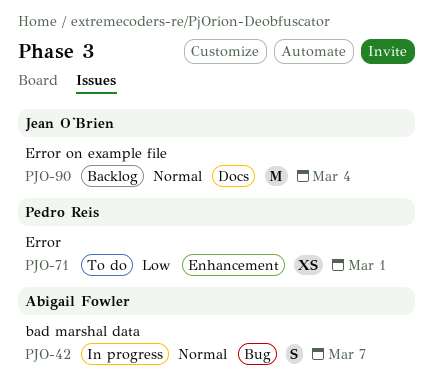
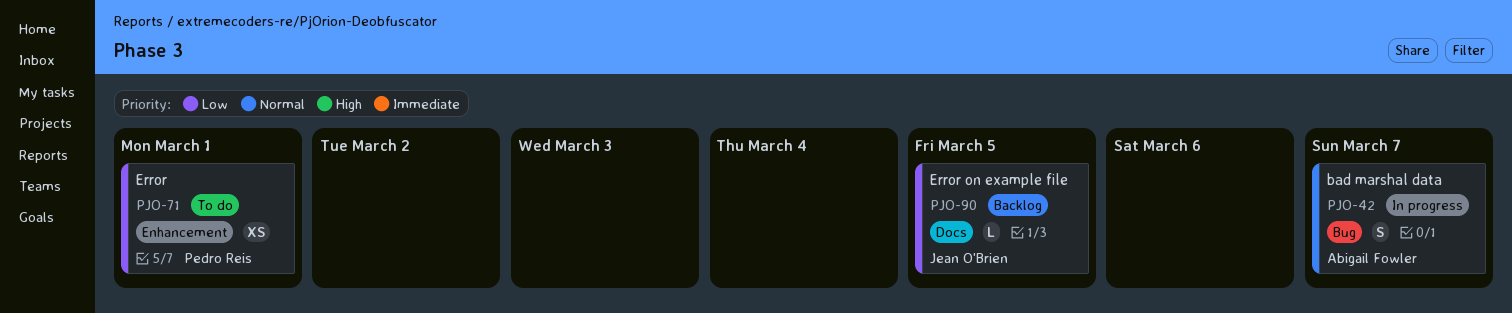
PJO-90, priority: Normal -> Low
PJO-90, estimate: M -> L
PJO-90, due: Mar 4 -> Mar 5

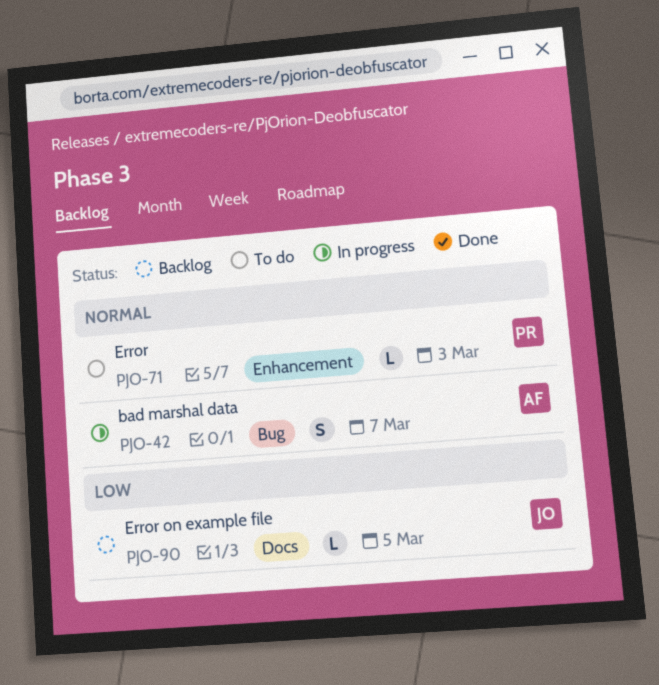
PJO-71, priority: Low -> Normal
PJO-71, estimate: XS -> L
PJO-71, due: Mar 1 -> Mar 3

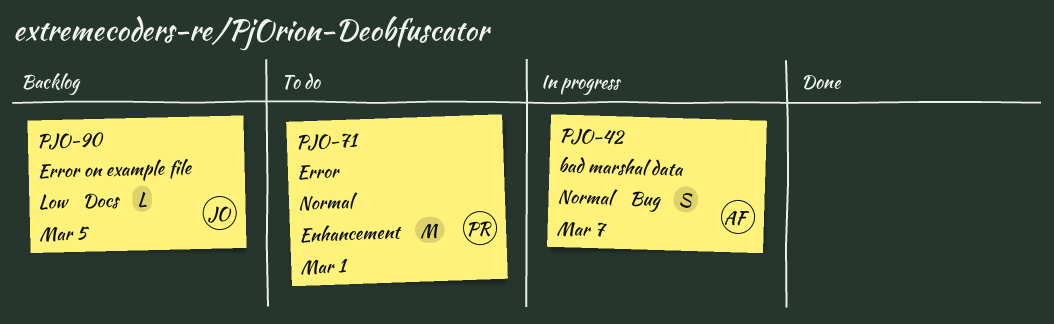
PJO-71, estimate: L -> M
PJO-71, due: Mar 3 -> Mar 1

